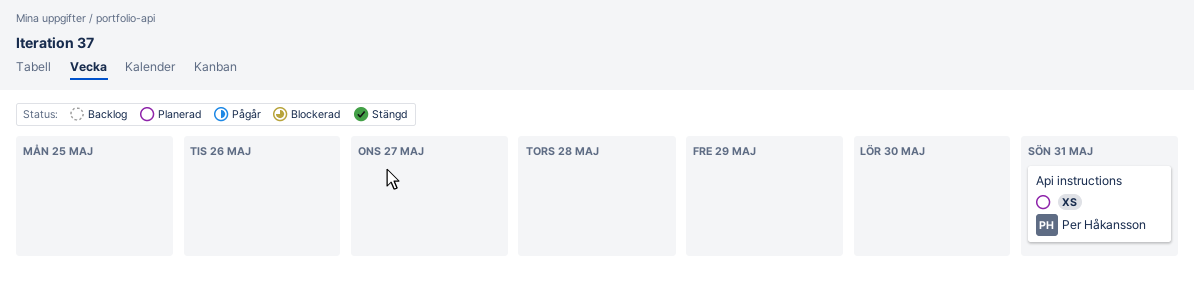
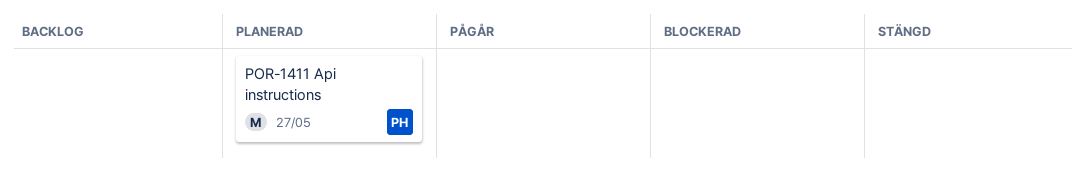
Api instructions, estimate: XS -> M
Api instructions, due: May 31 -> May 27

